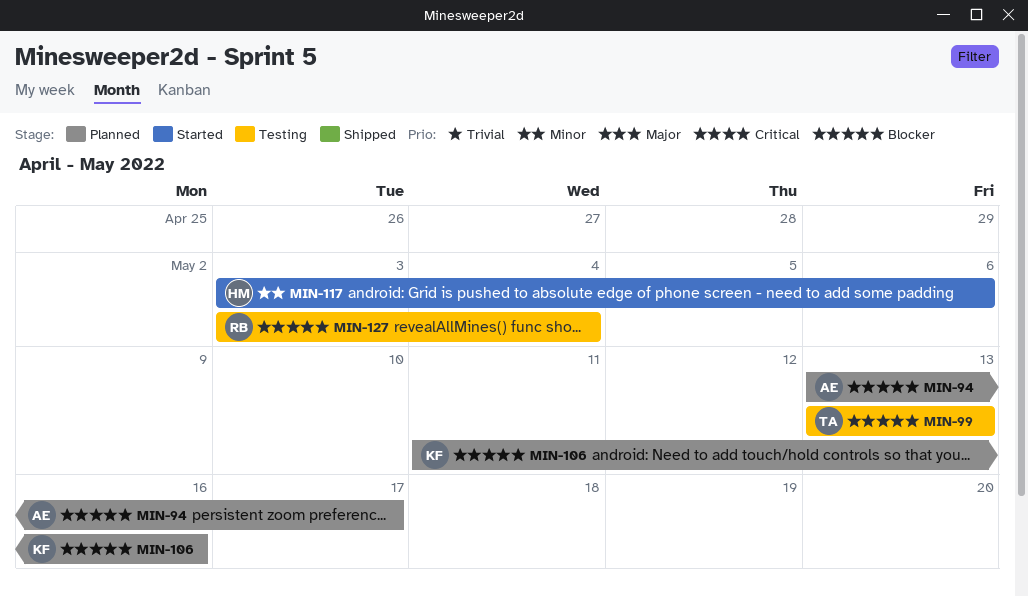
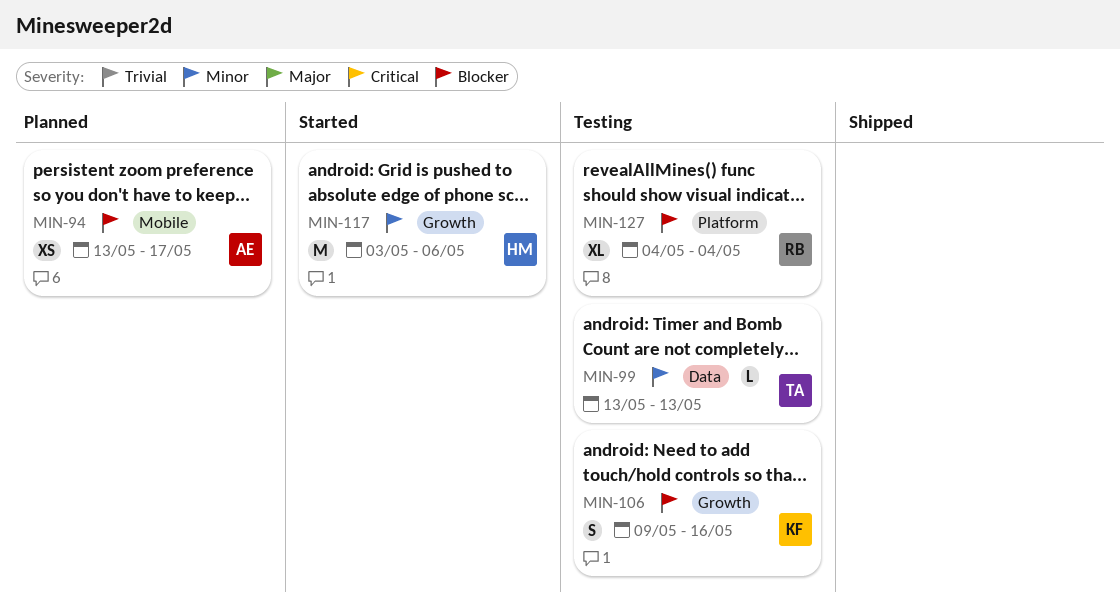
MIN-99, priority: Blocker -> Minor
MIN-106, status: Planned -> Testing
MIN-106, start: May 11 -> May 9
MIN-127, start: May 3 -> May 4

